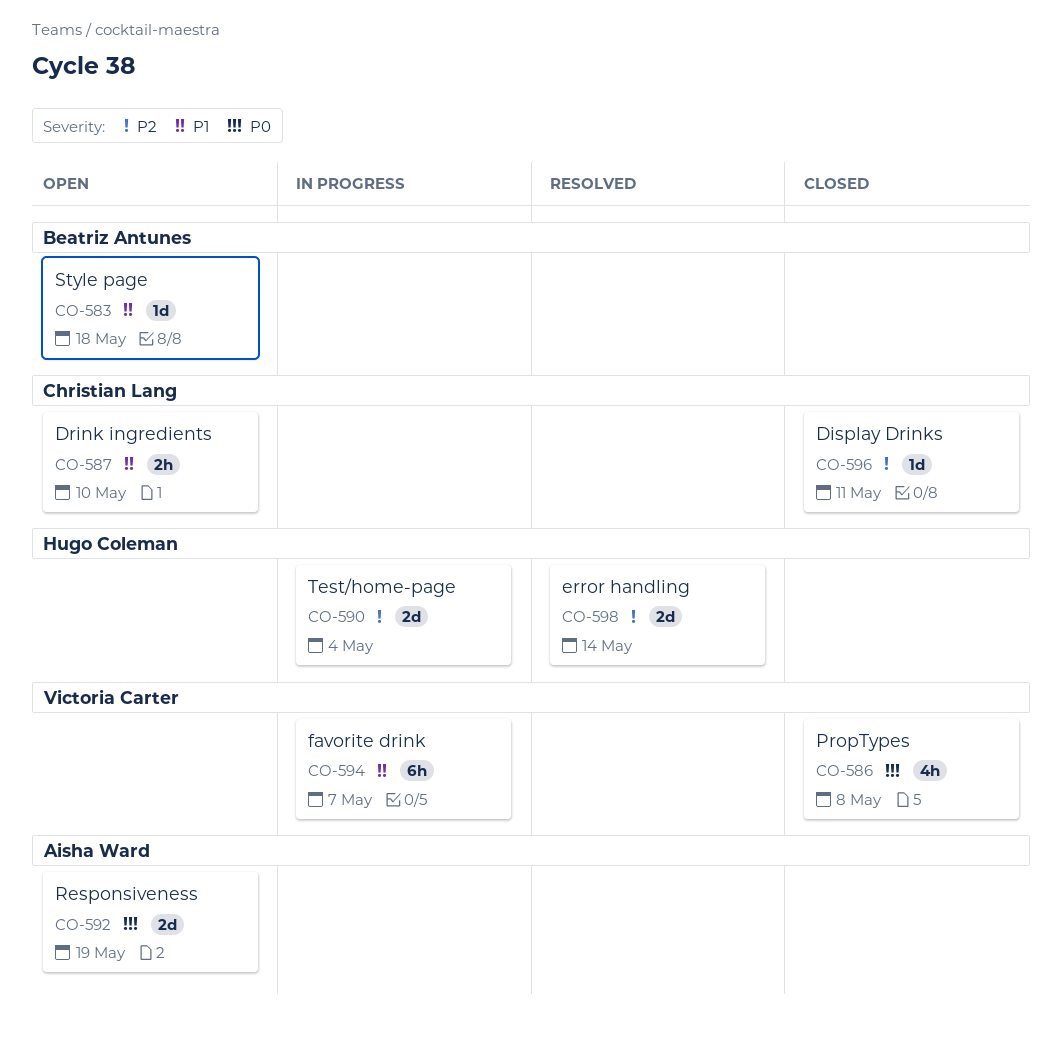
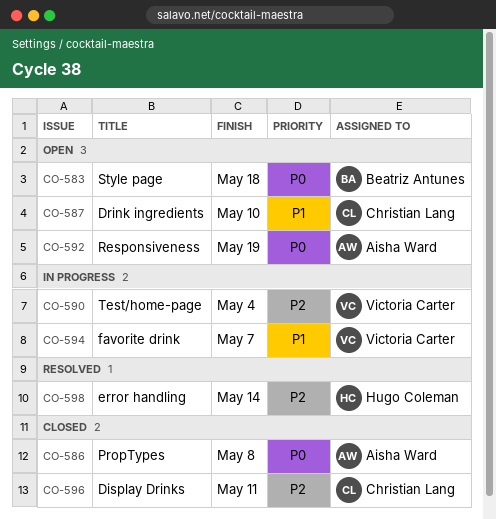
CO-583, priority: P1 -> P0
CO-586, owner: Victoria Carter -> Aisha Ward
CO-590, owner: Hugo Coleman -> Victoria Carter

